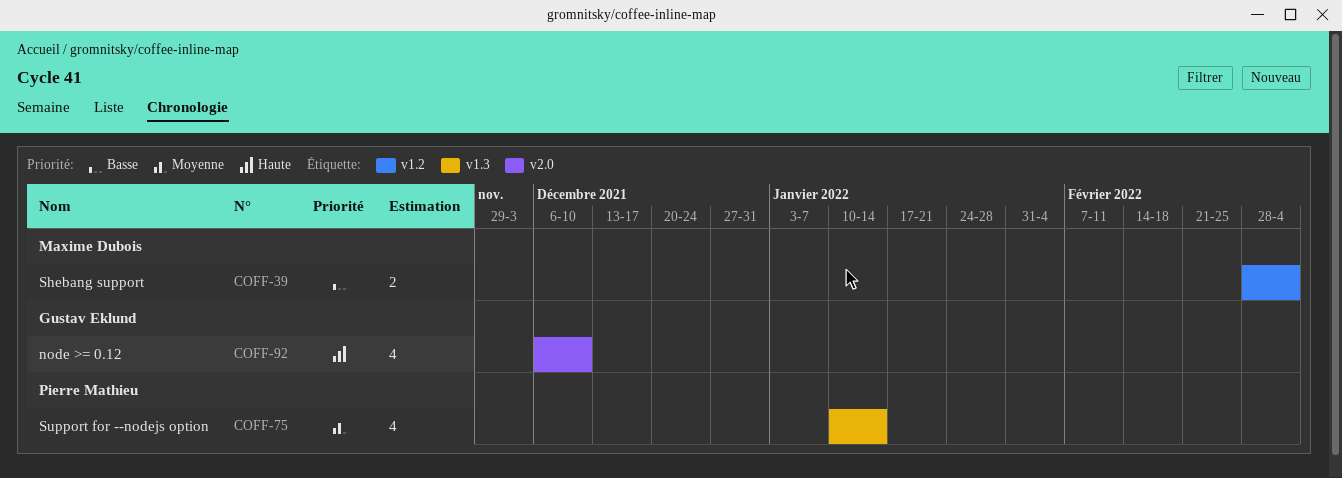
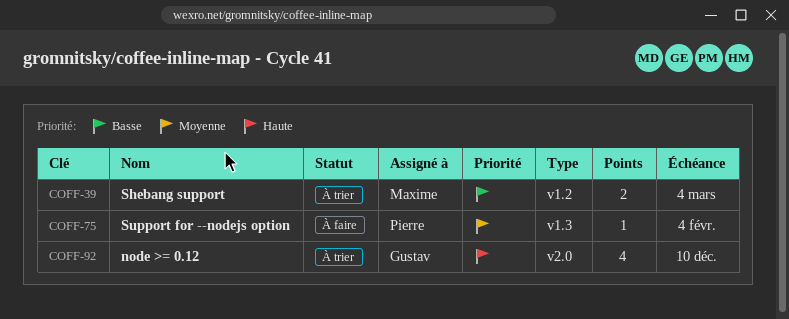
COFF-75, estimate: 4 -> 1
COFF-75, due: Jan 14 -> Feb 4

